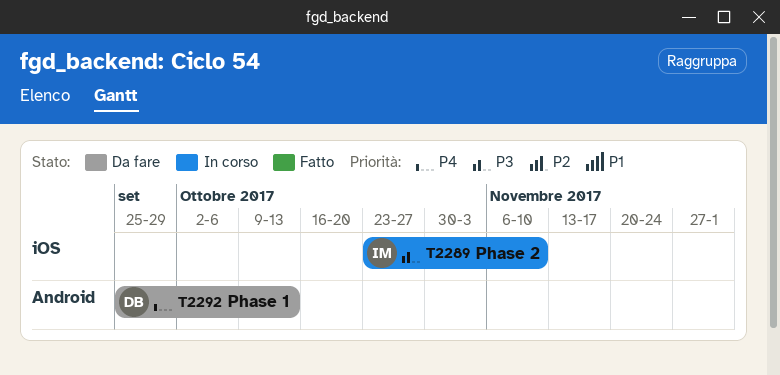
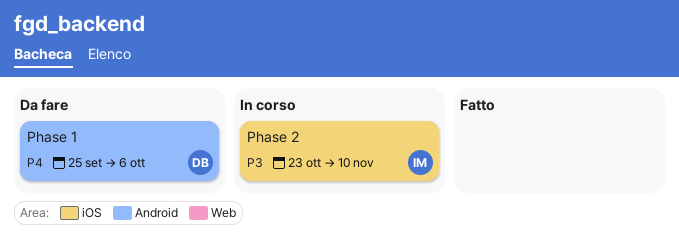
Phase 1, due: Oct 13 -> Oct 6

